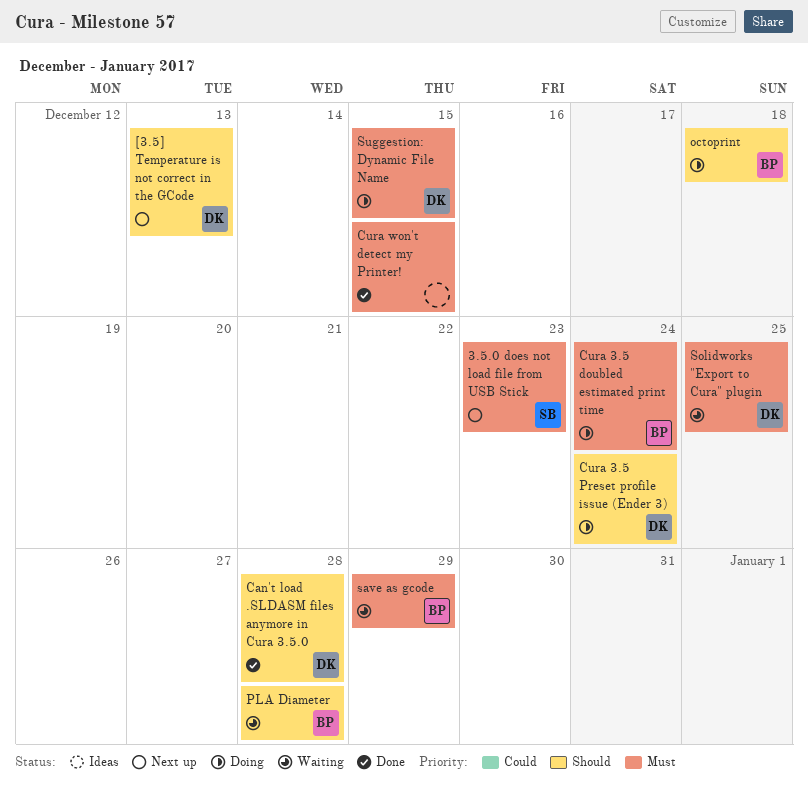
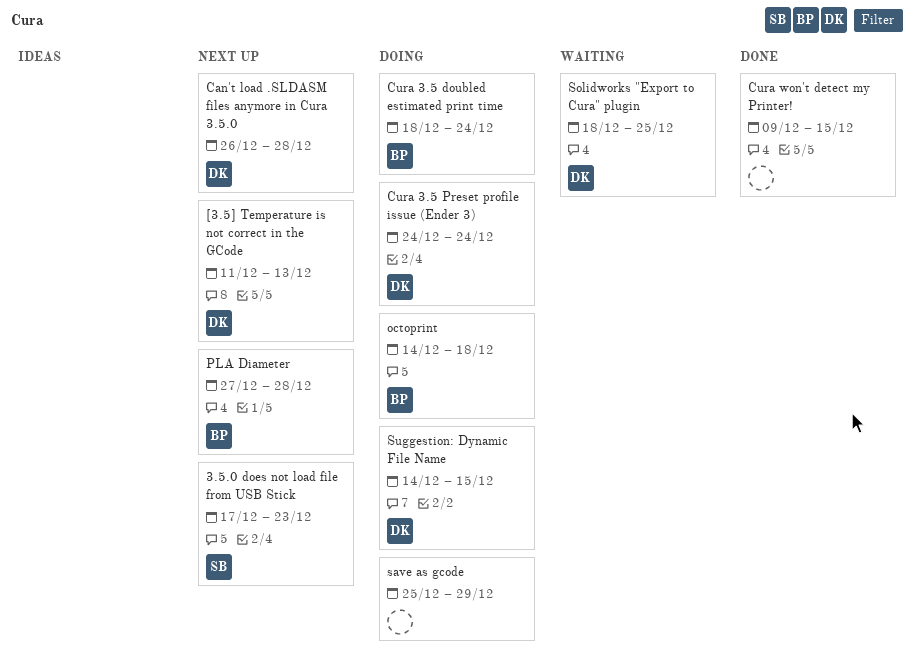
Can't load .SLDASM files anymore in Cura 3.5.0, status: Done -> Next up
PLA Diameter, status: Waiting -> Next up
save as gcode, status: Waiting -> Doing
save as gcode, owner: BP -> none

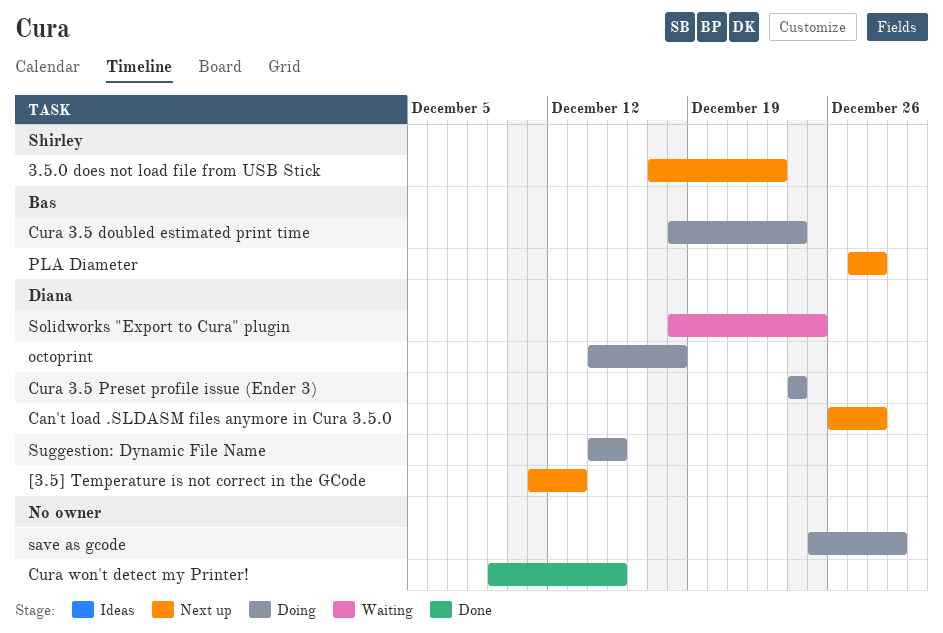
octoprint, owner: Bas -> Diana

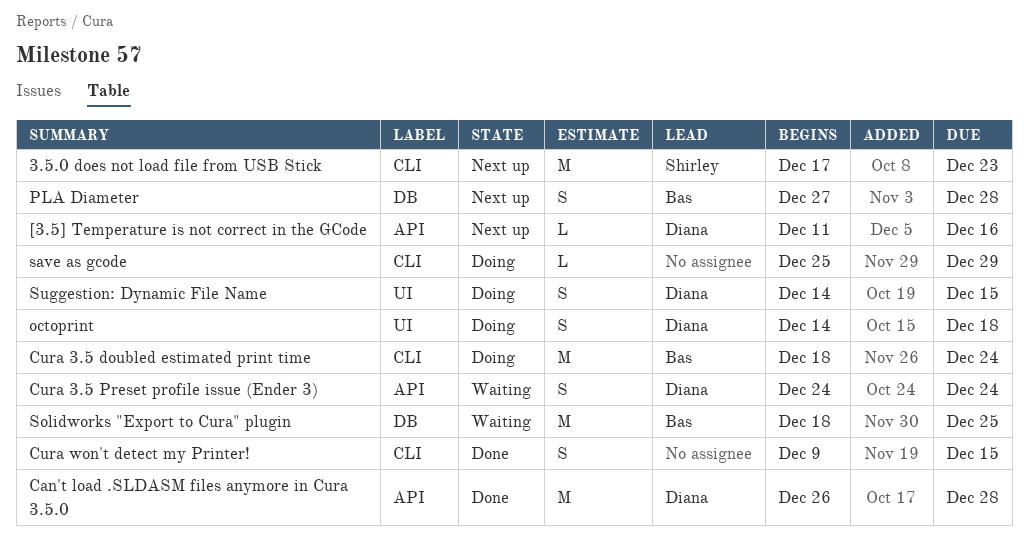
[3.5] Temperature is not correct in the GCode, due: Dec 13 -> Dec 16
Can't load .SLDASM files anymore in Cura 3.5.0, status: Next up -> Done
Cura 3.5 Preset profile issue (Ender 3), status: Doing -> Waiting
Solidworks "Export to Cura" plugin, owner: Diana -> Bas

